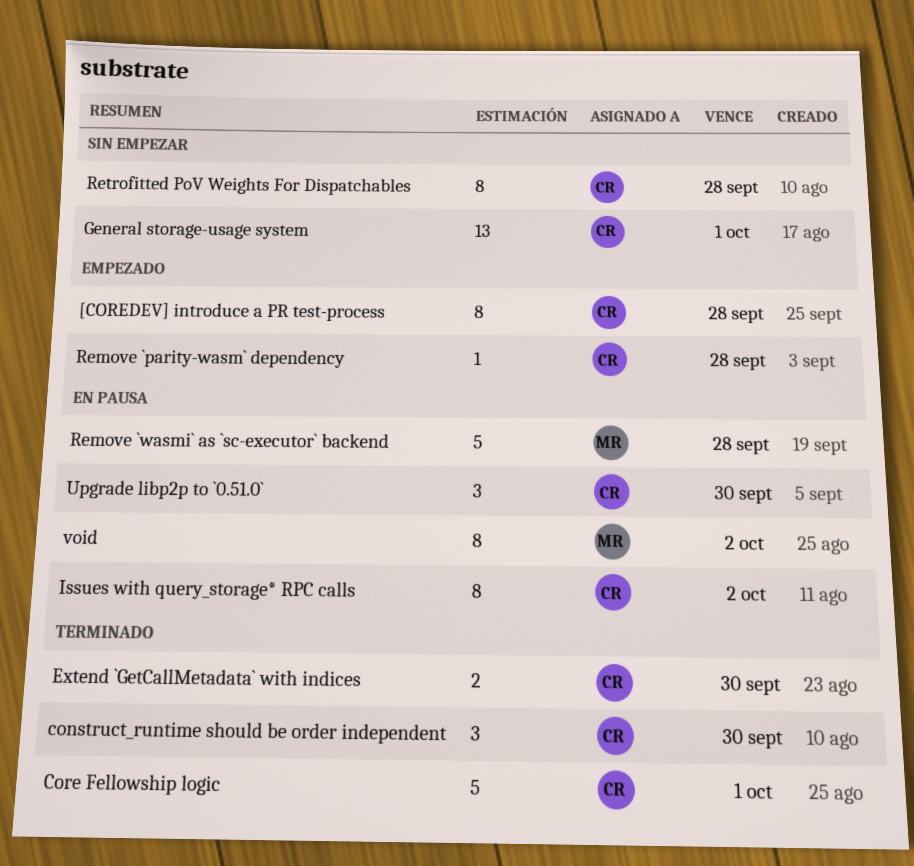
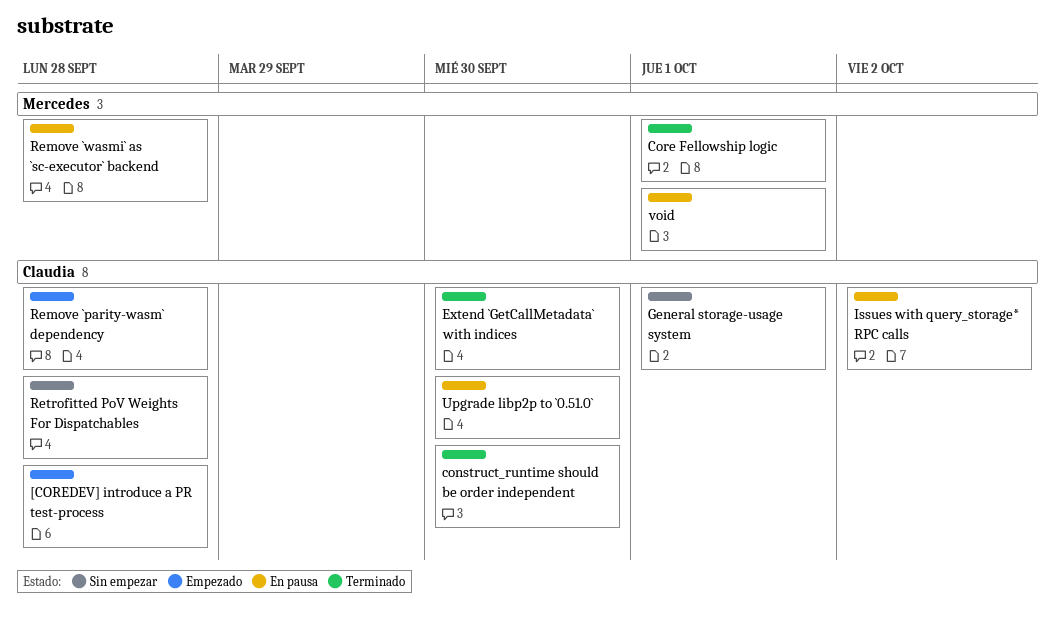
Core Fellowship logic, owner: Claudia -> Mercedes
void, due: Oct 2 -> Oct 1

